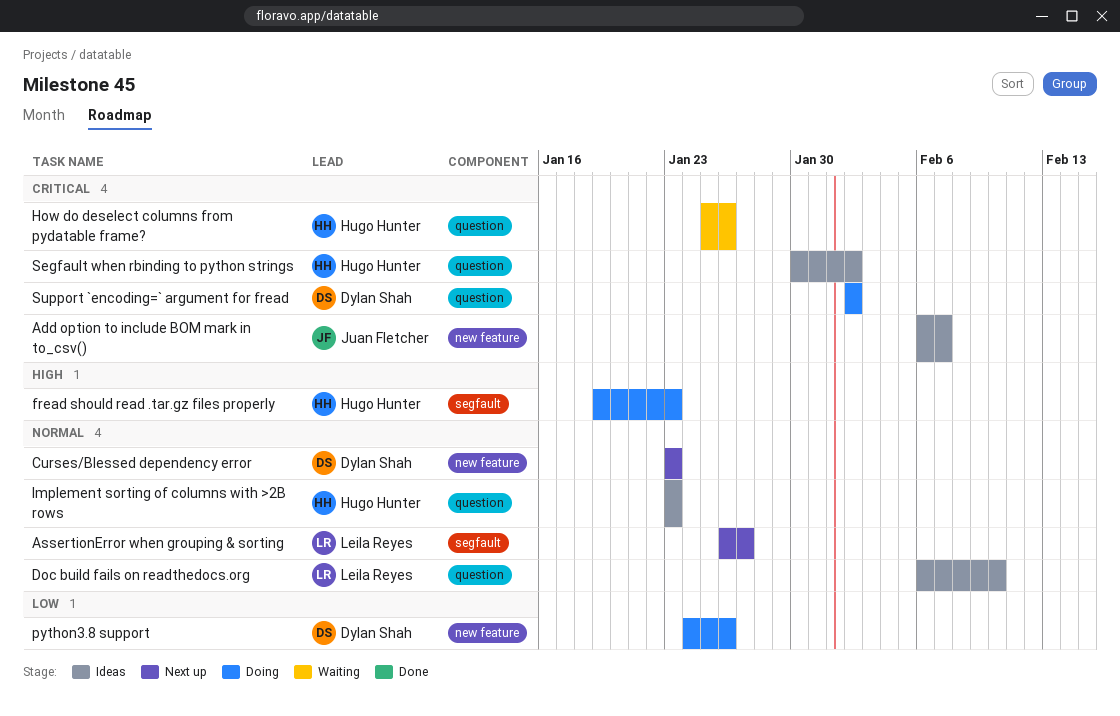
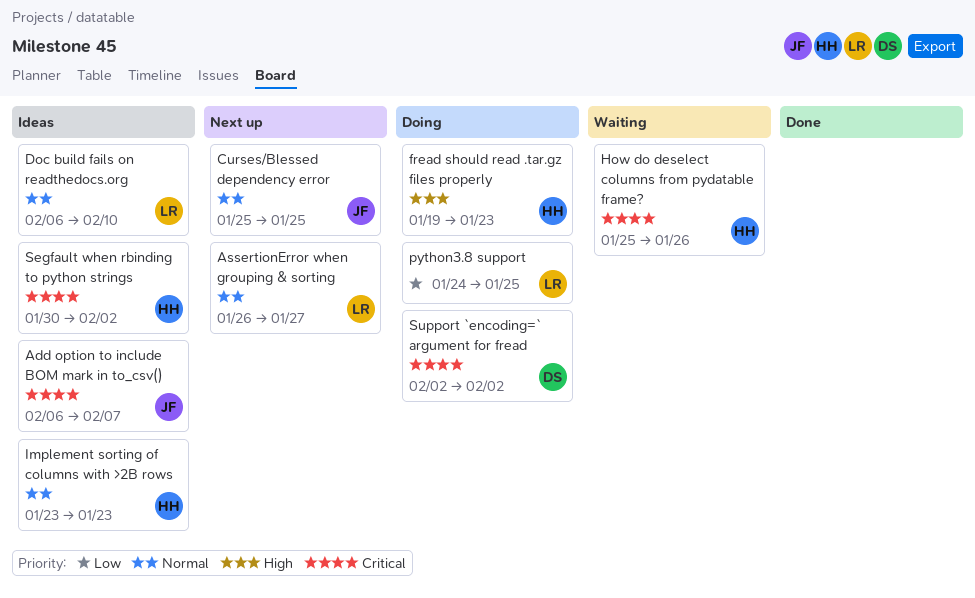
Curses/Blessed dependency error, owner: Dylan Shah -> Juan Fletcher
Curses/Blessed dependency error, start: Jan 23 -> Jan 25
Curses/Blessed dependency error, due: Jan 23 -> Jan 25
python3.8 support, owner: Dylan Shah -> Leila Reyes
python3.8 support, due: Jan 26 -> Jan 25

